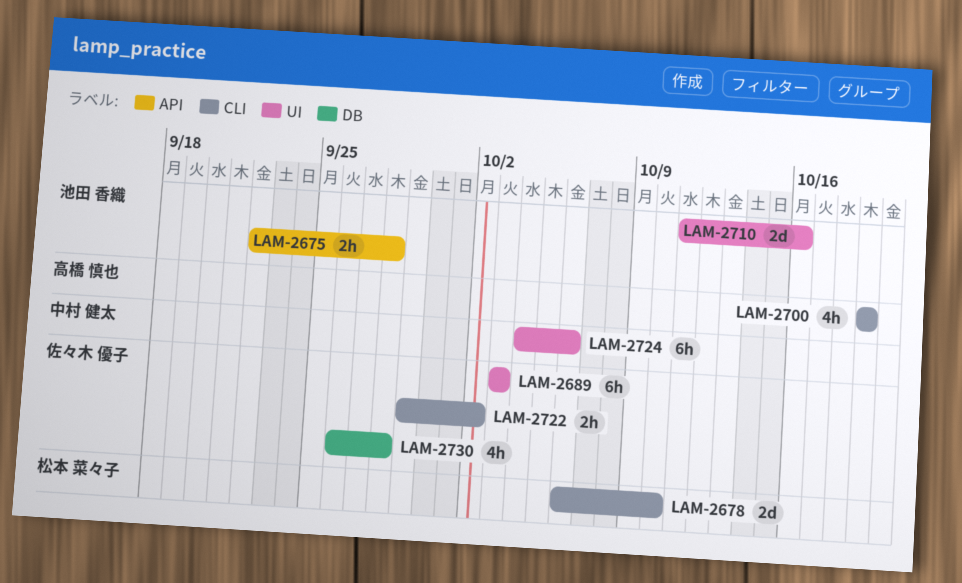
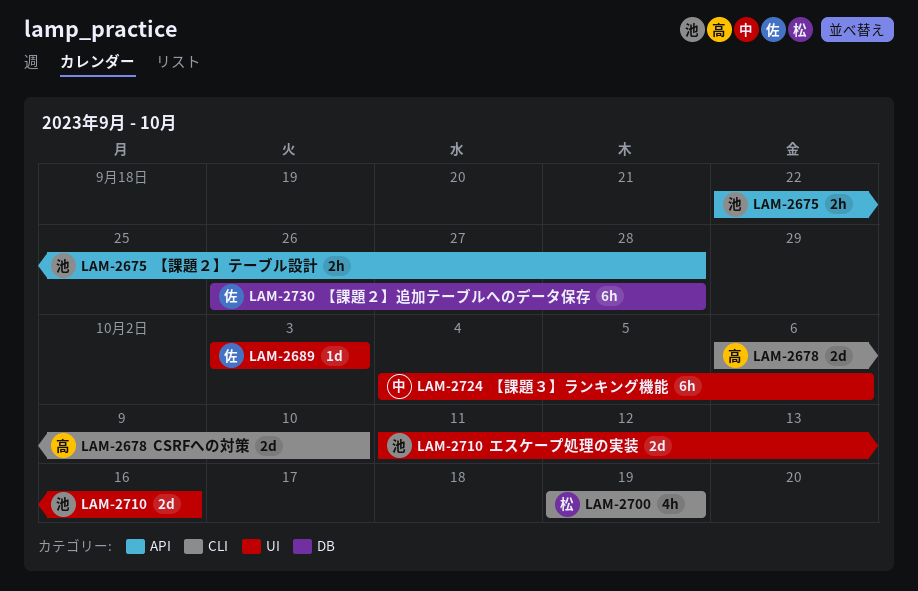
LAM-2678, owner: 松本 菜々子 -> 高橋 慎也
LAM-2689, estimate: 6h -> 1d
LAM-2700, owner: 高橋 慎也 -> 松本 菜々子
LAM-2722: present -> none
LAM-2730, estimate: 4h -> 6h

